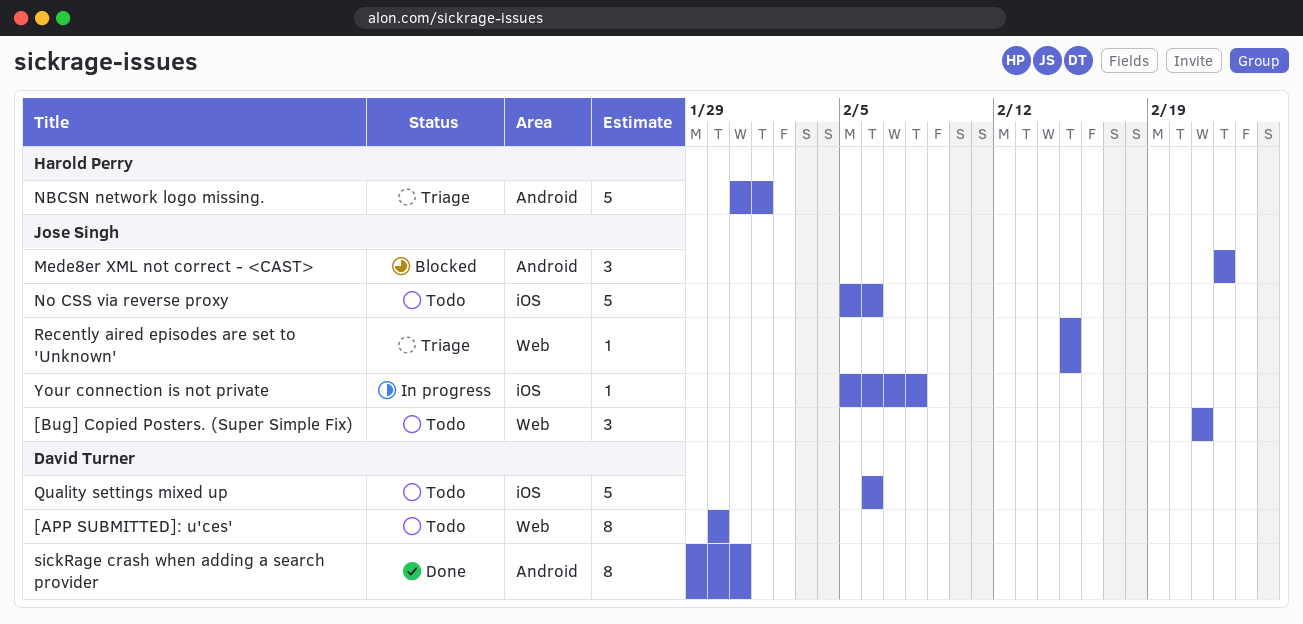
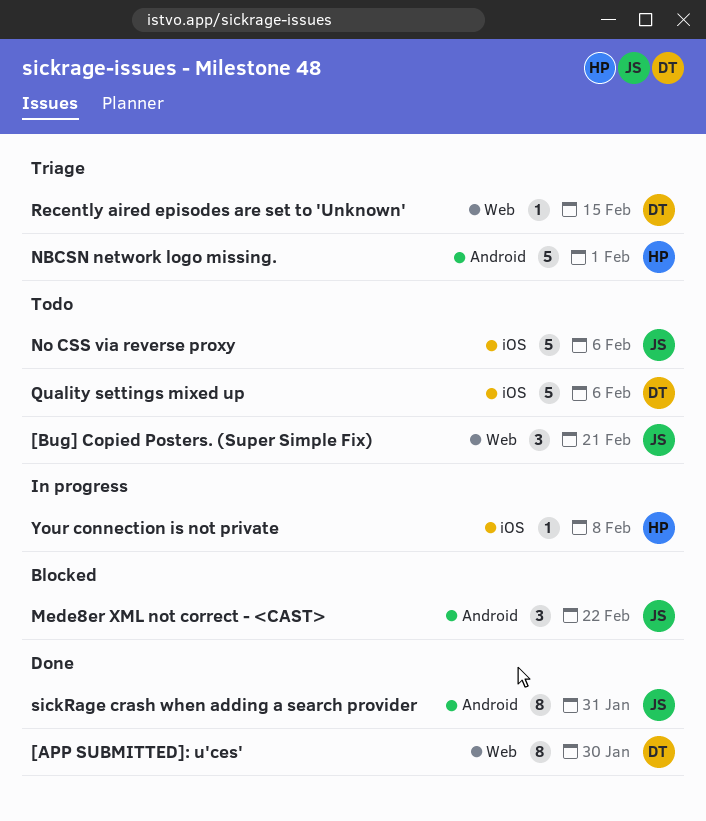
[APP SUBMITTED]: u'ces', status: Todo -> Done
Recently aired episodes are set to 'Unknown', owner: Jose Singh -> David Turner
sickRage crash when adding a search provider, owner: David Turner -> Jose Singh
Your connection is not private, owner: Jose Singh -> Harold Perry

